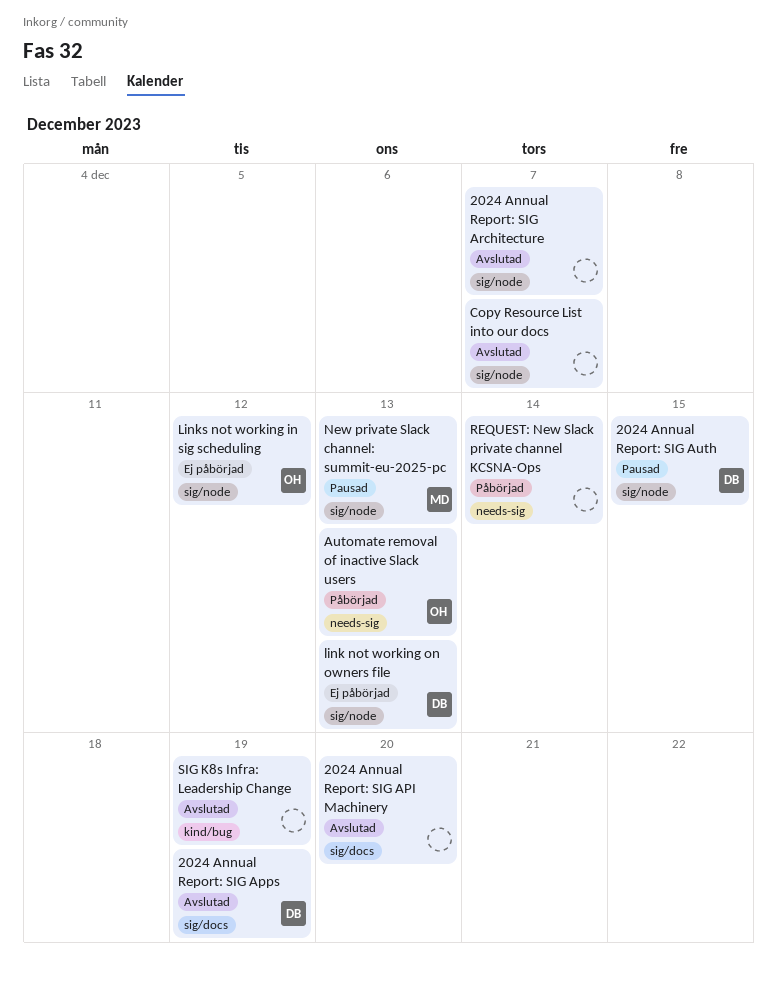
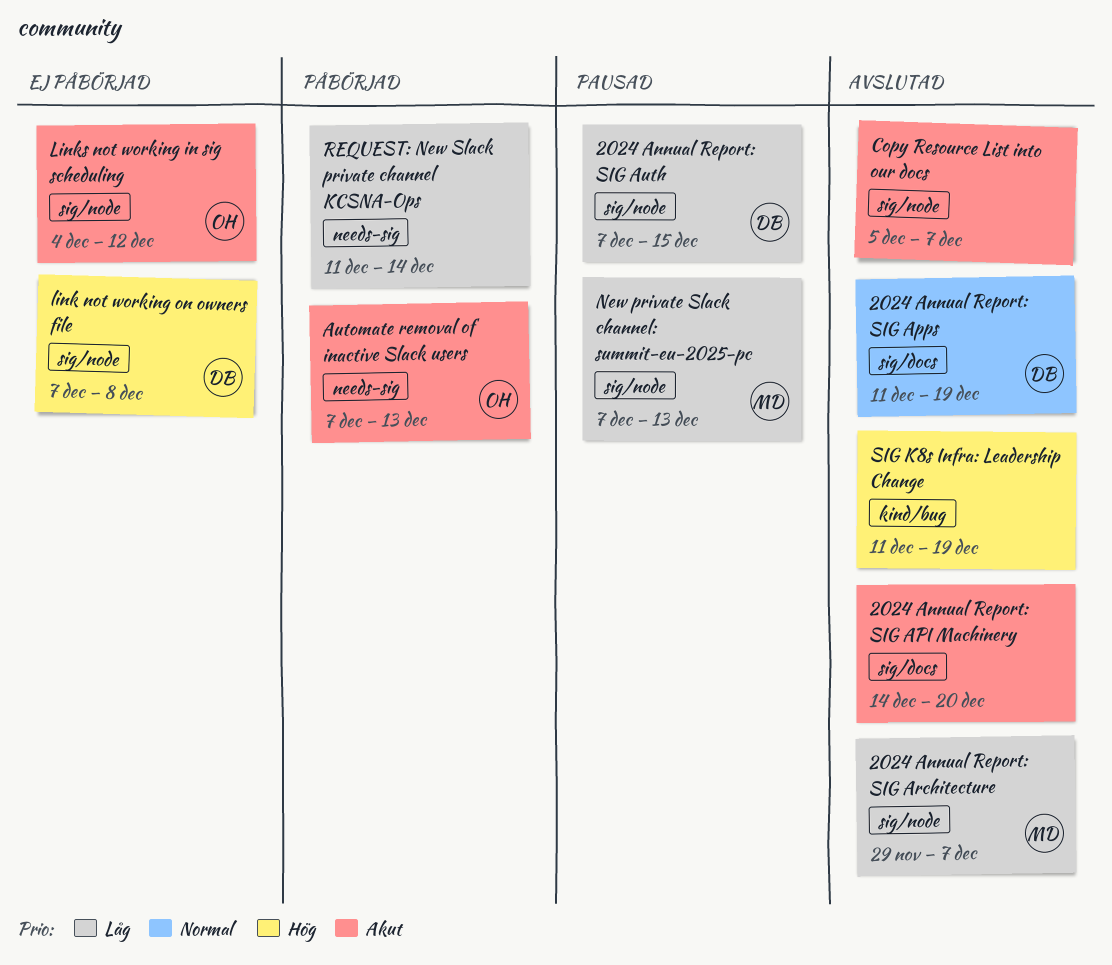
2024 Annual Report: SIG Architecture, owner: none -> MD
link not working on owners file, due: Dec 13 -> Dec 8

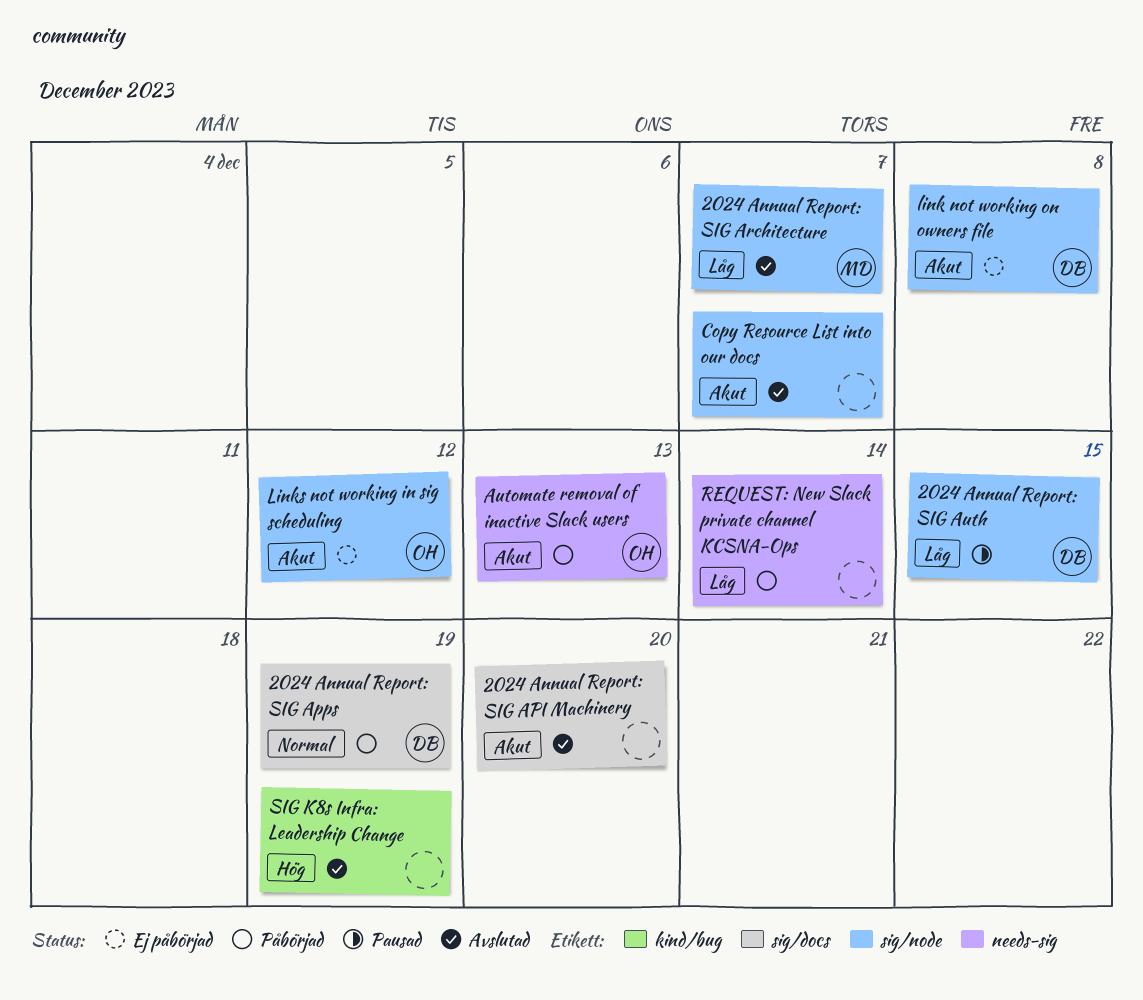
2024 Annual Report: SIG Apps, status: Avslutad -> Påbörjad
link not working on owners file, priority: Hög -> Akut
New private Slack channel: summit-eu-2025-pc: present -> none

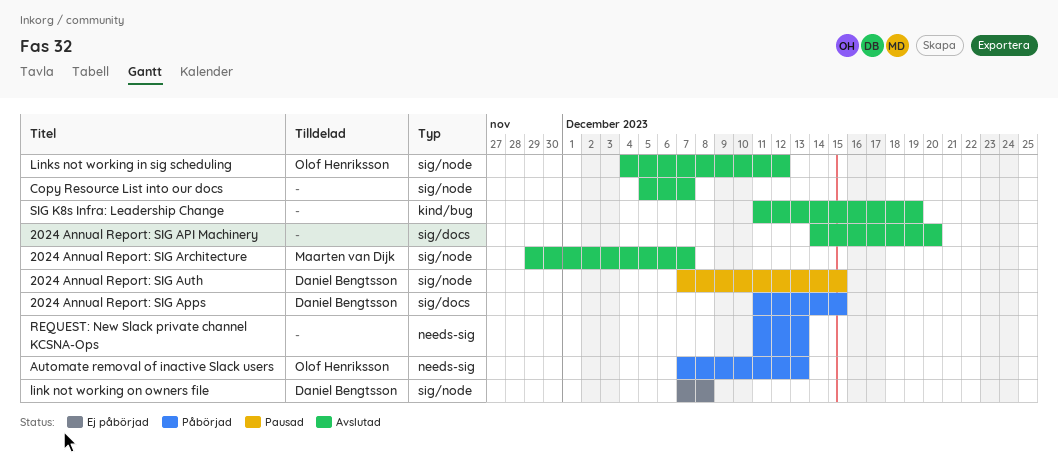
2024 Annual Report: SIG Apps, due: Dec 19 -> Dec 15
Links not working in sig scheduling, status: Ej påbörjad -> Avslutad
REQUEST: New Slack private channel KCSNA-Ops, due: Dec 14 -> Dec 13

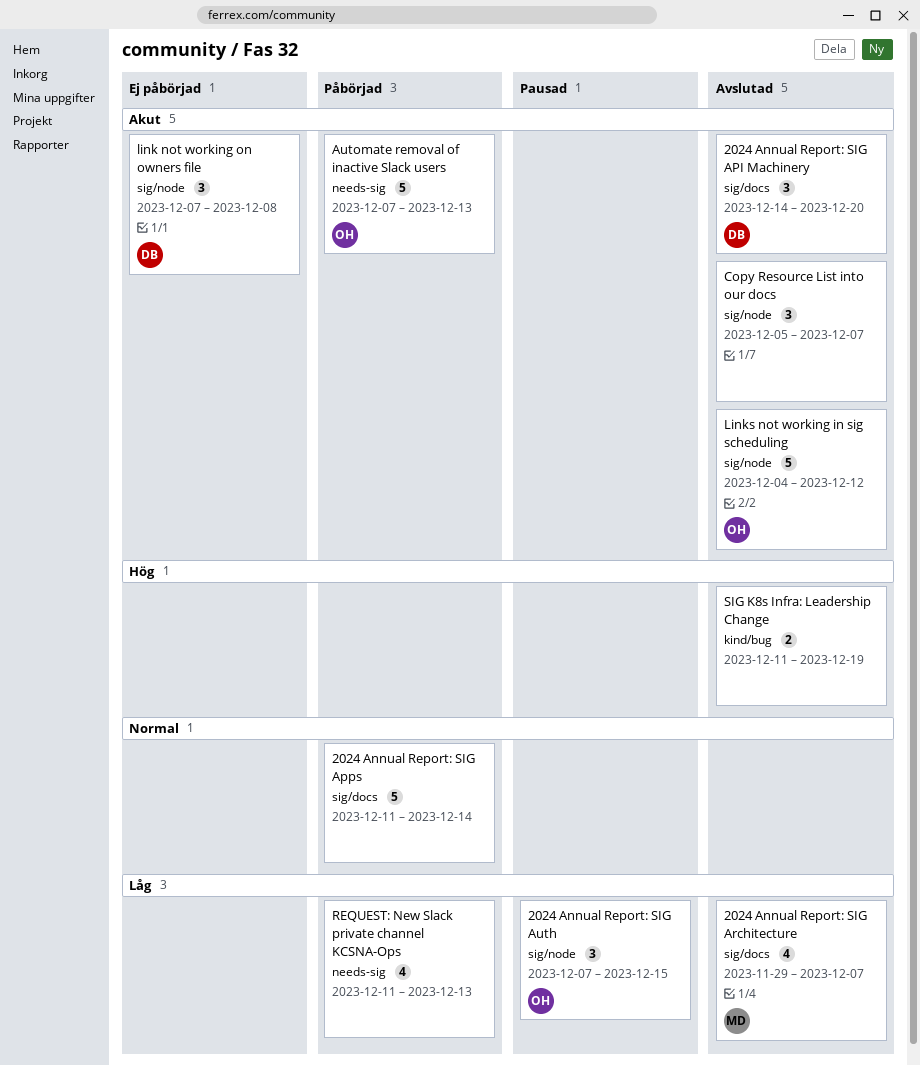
2024 Annual Report: SIG API Machinery, owner: none -> Daniel Bengtsson
2024 Annual Report: SIG Apps, owner: Daniel Bengtsson -> none
2024 Annual Report: SIG Apps, due: Dec 15 -> Dec 14
2024 Annual Report: SIG Architecture, label: sig/node -> sig/docs
2024 Annual Report: SIG Auth, owner: Daniel Bengtsson -> Olof Henriksson

